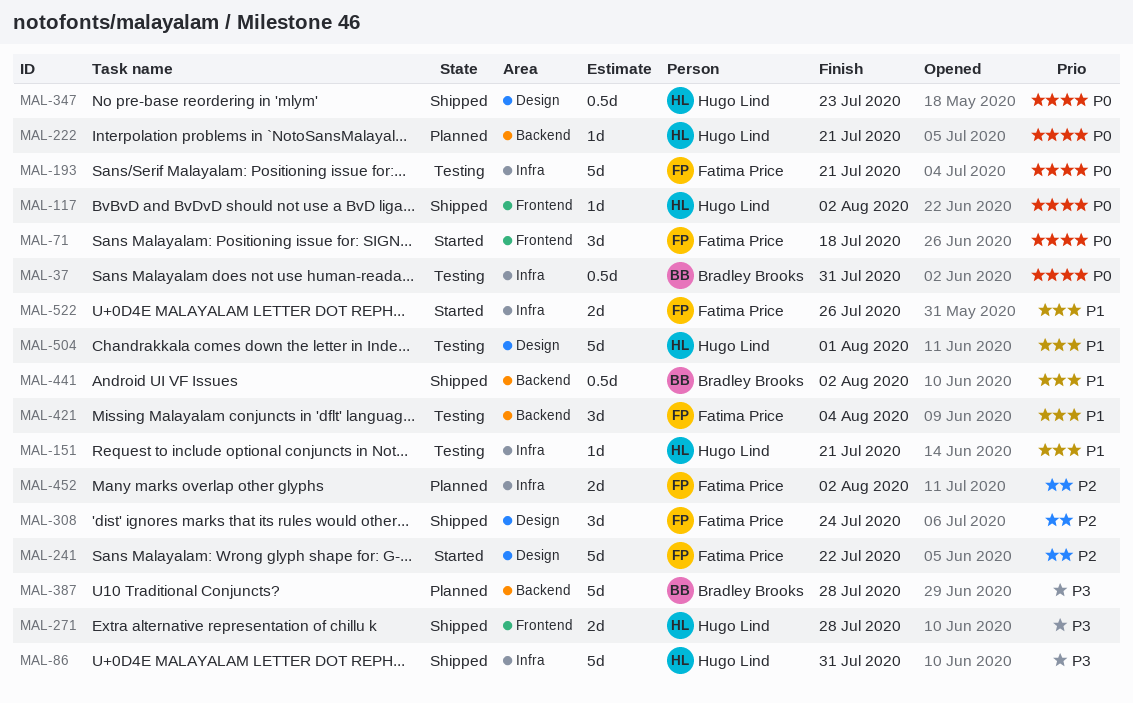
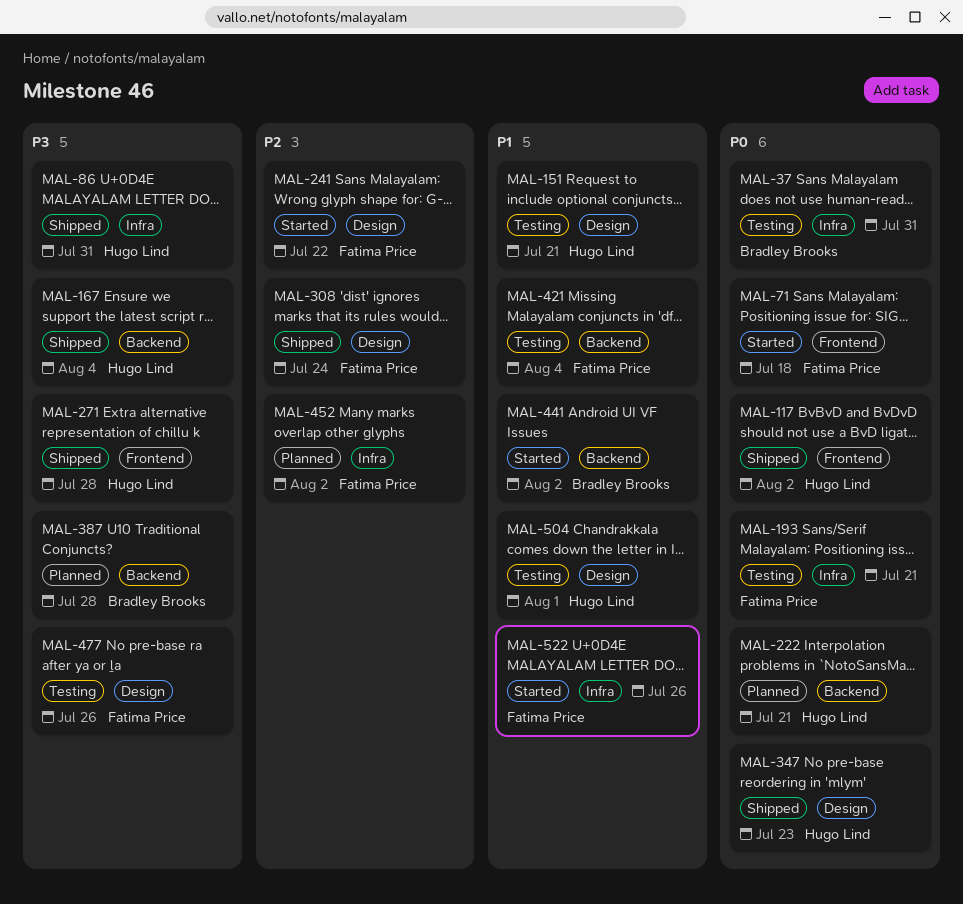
MAL-151, label: Infra -> Design
MAL-167: none -> present
MAL-441, status: Shipped -> Started
MAL-477: none -> present

